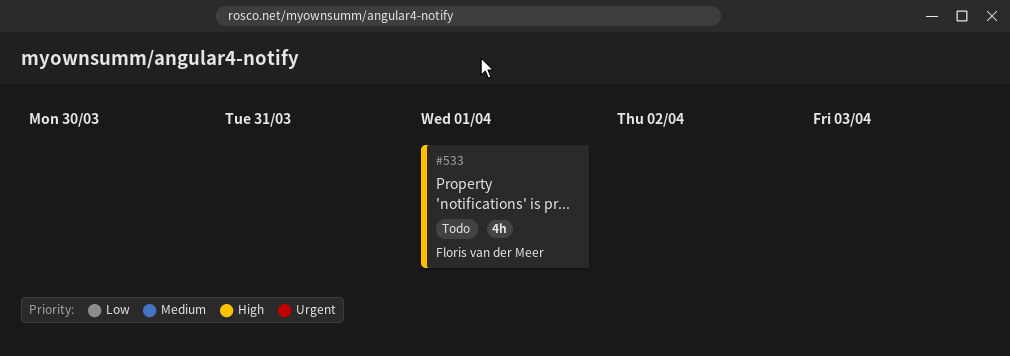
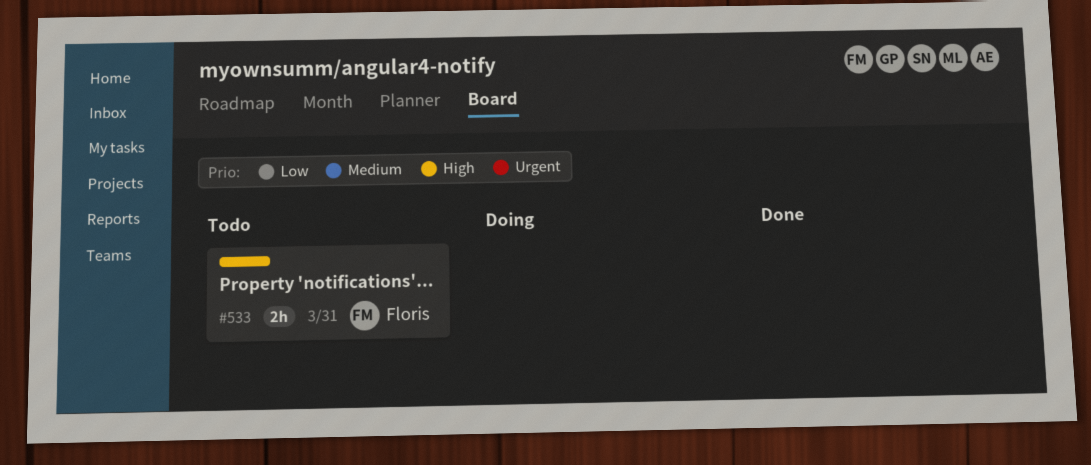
#533, estimate: 4h -> 2h
#533, due: Apr 1 -> Mar 31

